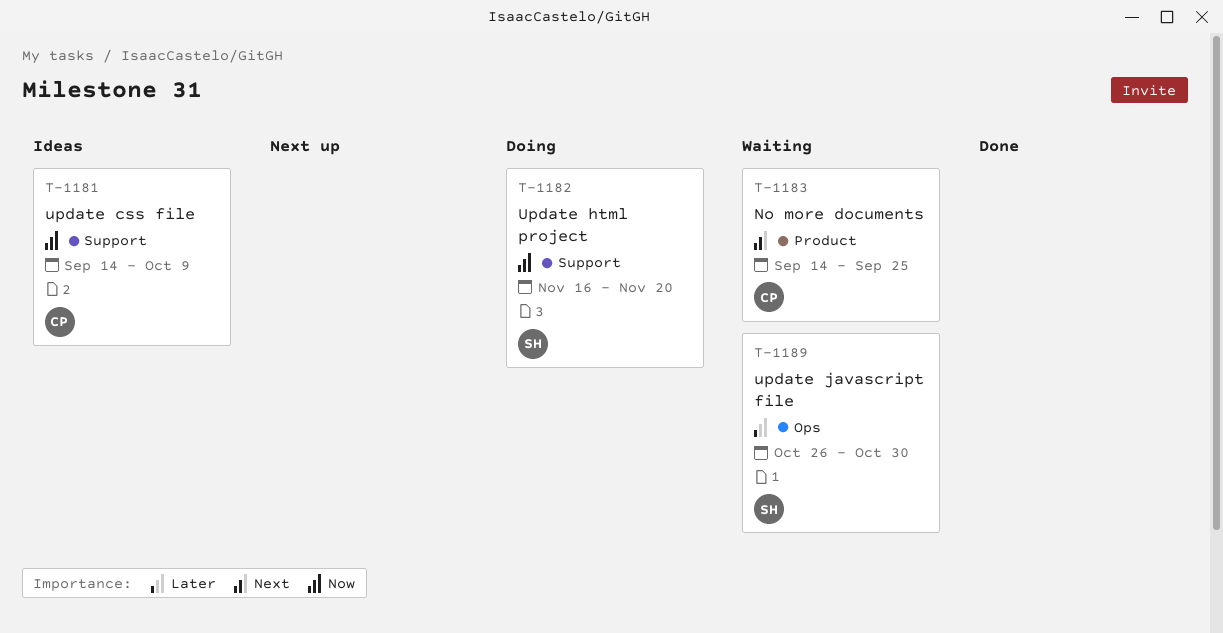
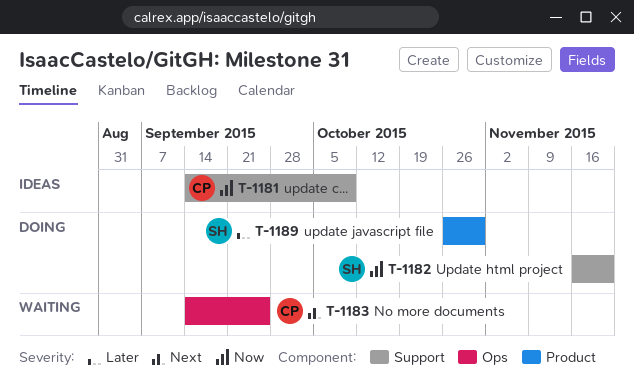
T-1183, label: Product -> Ops
T-1189, status: Waiting -> Doing
T-1189, label: Ops -> Product

